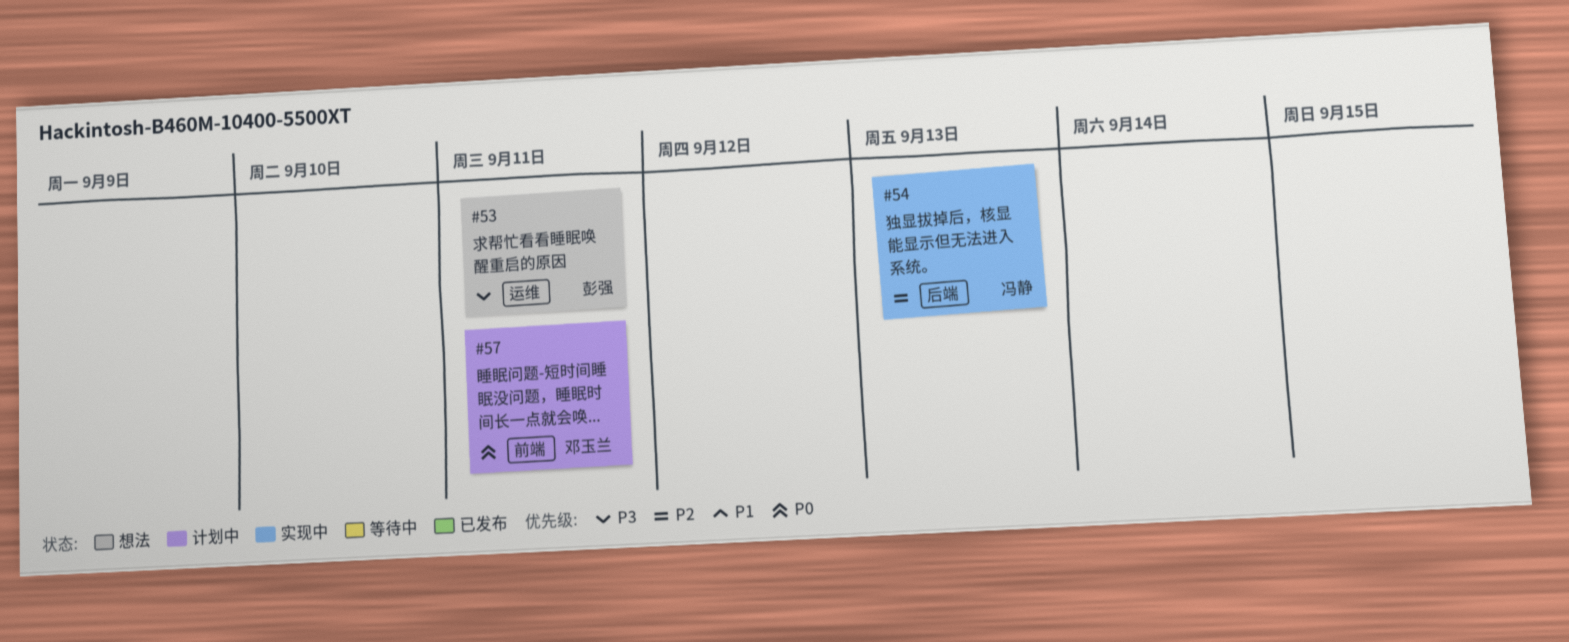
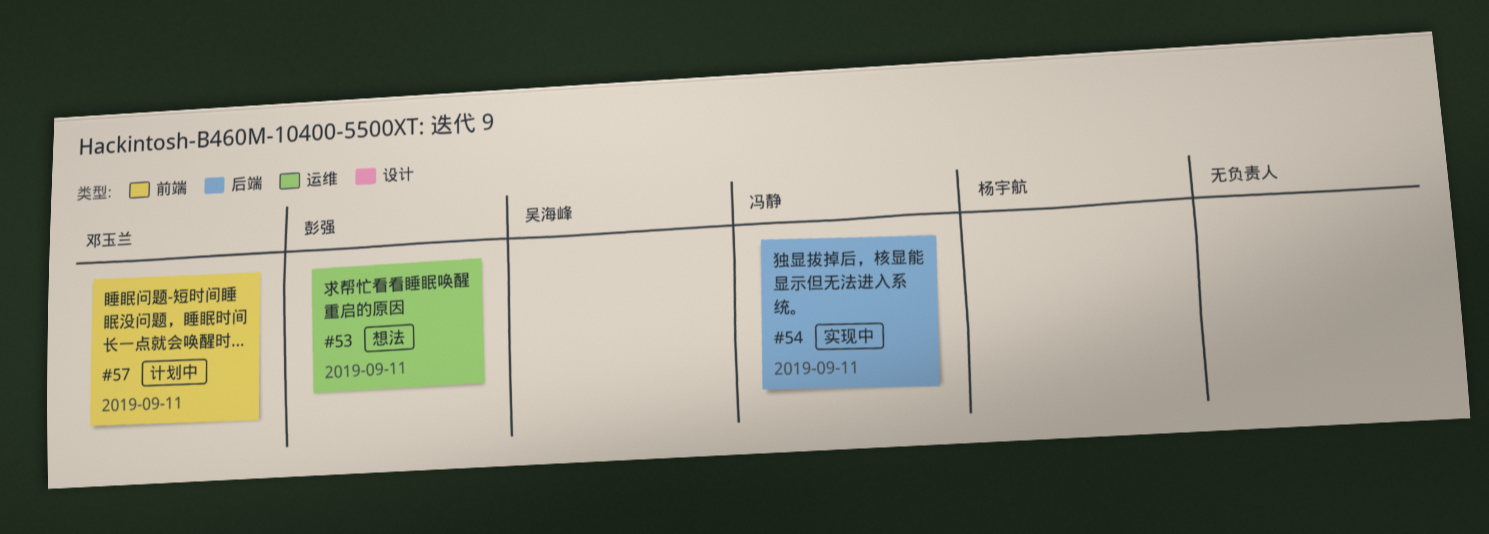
#54, due: Sep 13 -> Sep 11

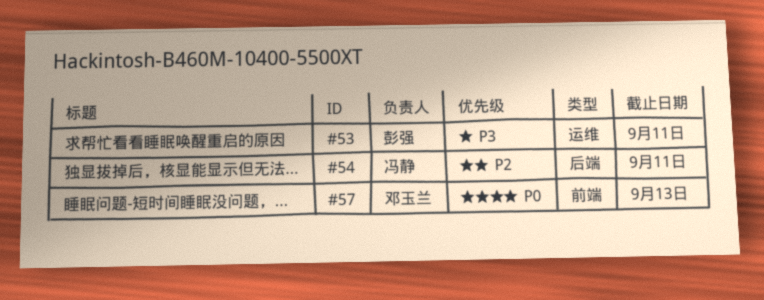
#57, due: Sep 11 -> Sep 13

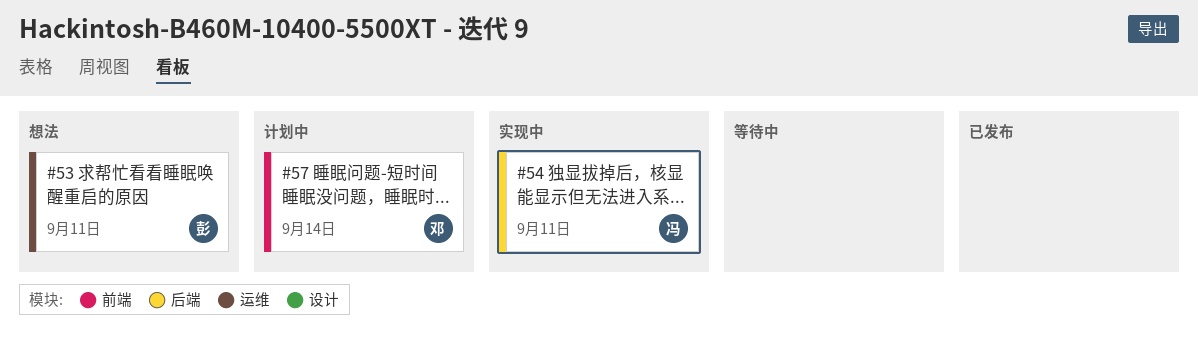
#57, due: Sep 13 -> Sep 14

